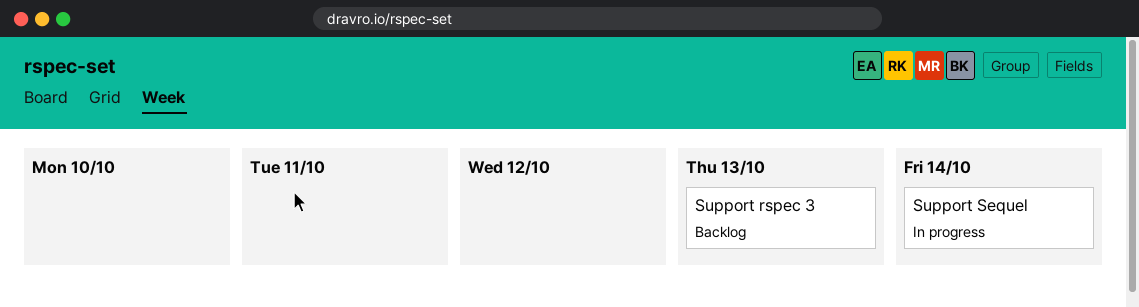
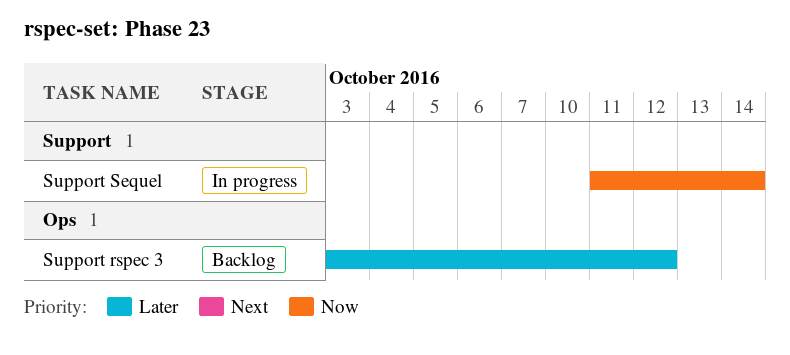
Support rspec 3, due: Oct 13 -> Oct 12

